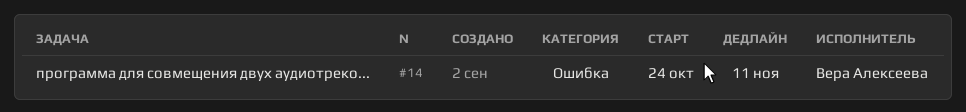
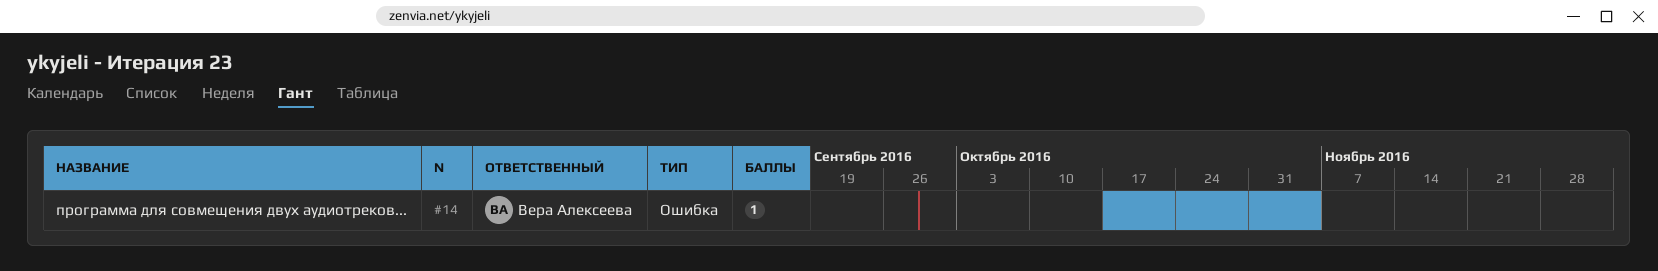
#14, start: Oct 24 -> Oct 17
#14, due: Nov 11 -> Nov 4

